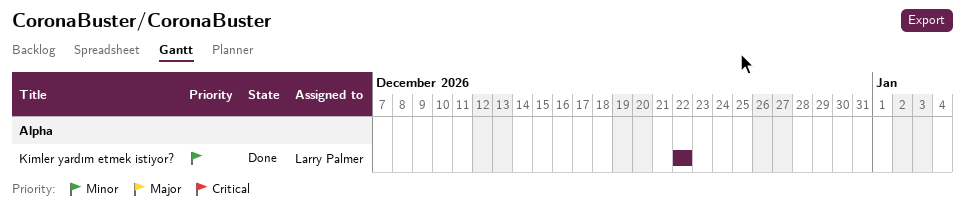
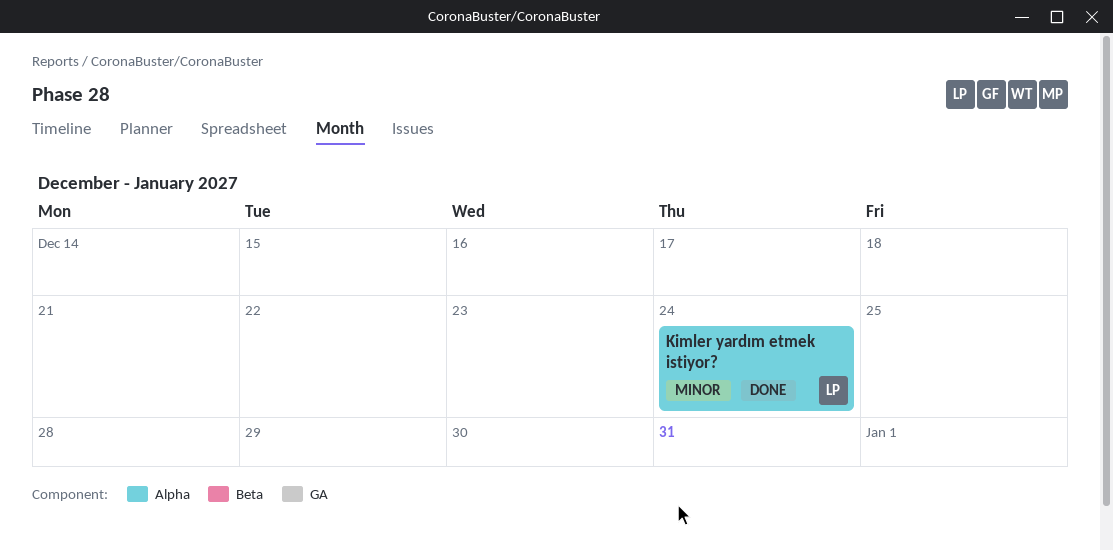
Kimler yardım etmek istiyor?, due: Dec 22 -> Dec 24

